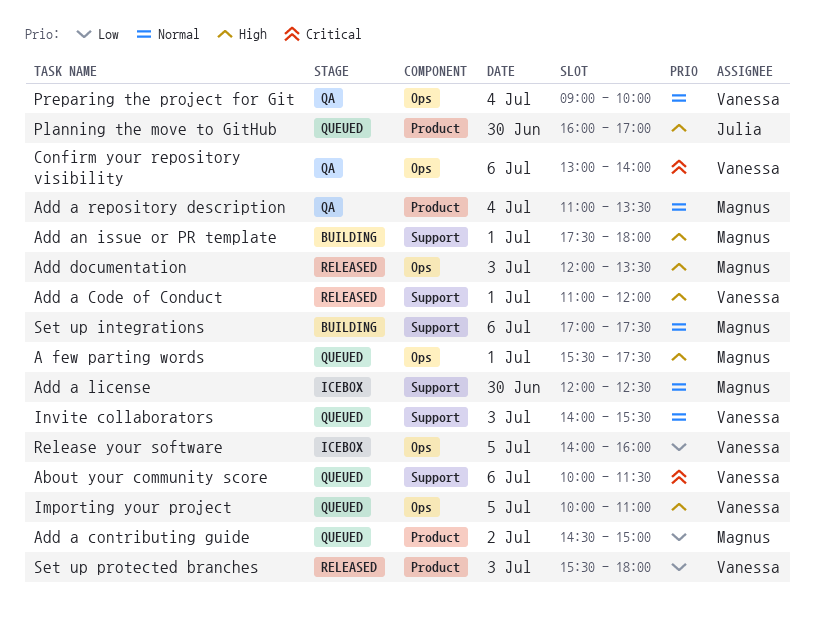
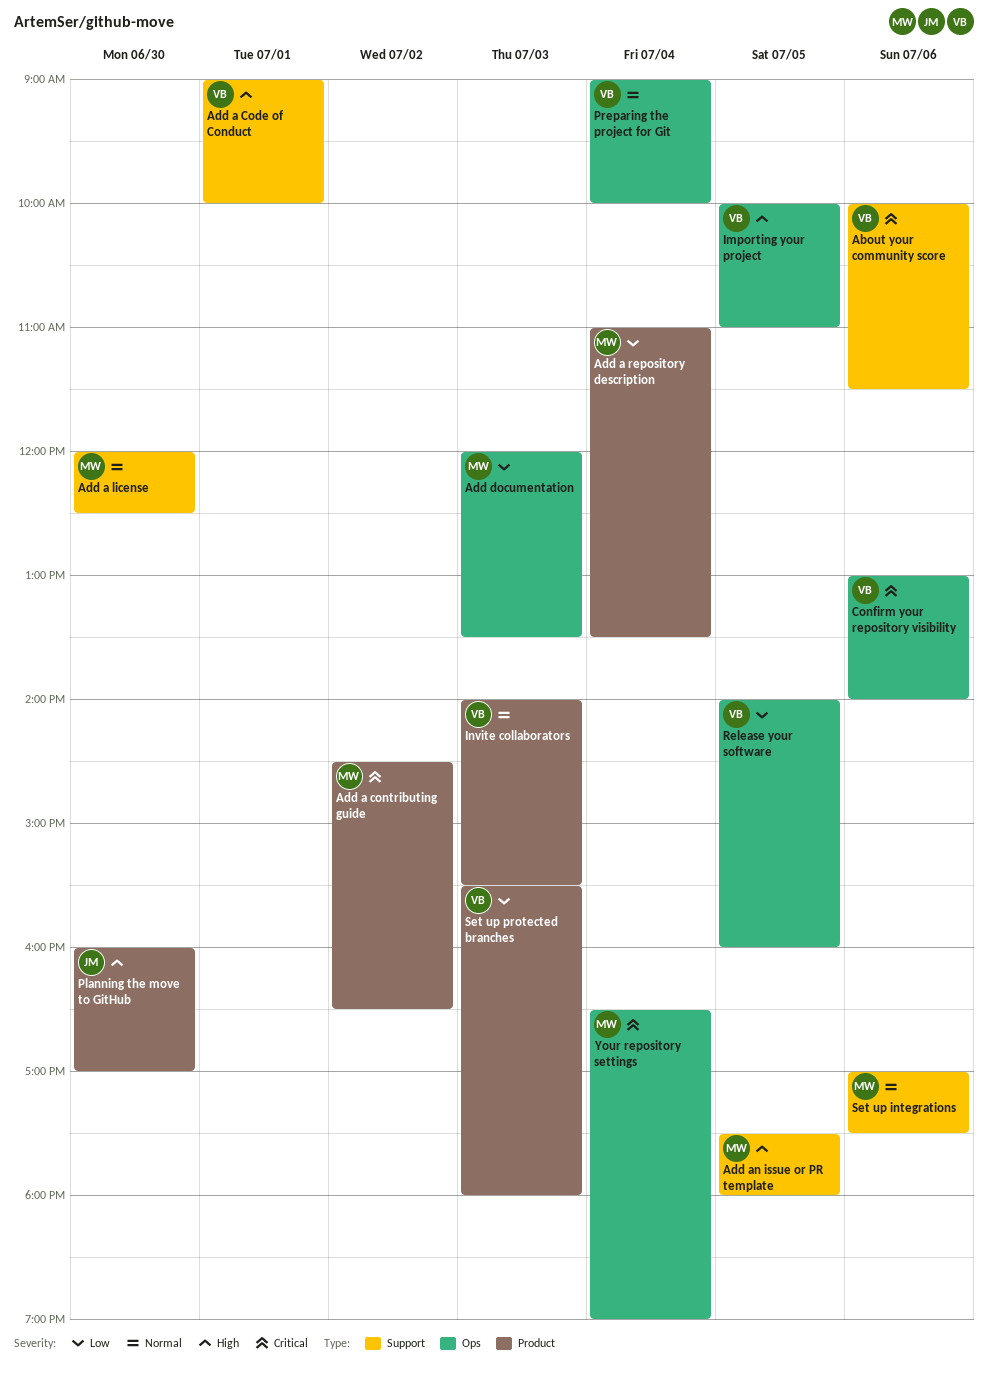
A few parting words: present -> none
Add a Code of Conduct, begins: 11:00 -> 09:00
Add a Code of Conduct, ends: 12:00 -> 10:00
Add a contributing guide, priority: Low -> Critical
Add a contributing guide, ends: 15:00 -> 16:30
Add a repository description, priority: Normal -> Low
Add an issue or PR template, day: Jul 1 -> Jul 5
Add documentation, priority: High -> Low
Invite collaborators, label: Support -> Product
Your repository settings: none -> present

